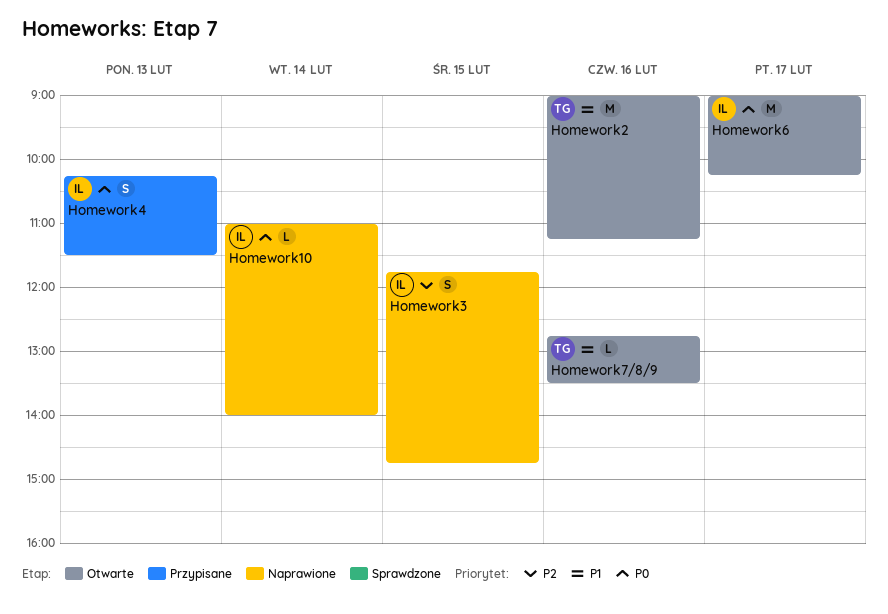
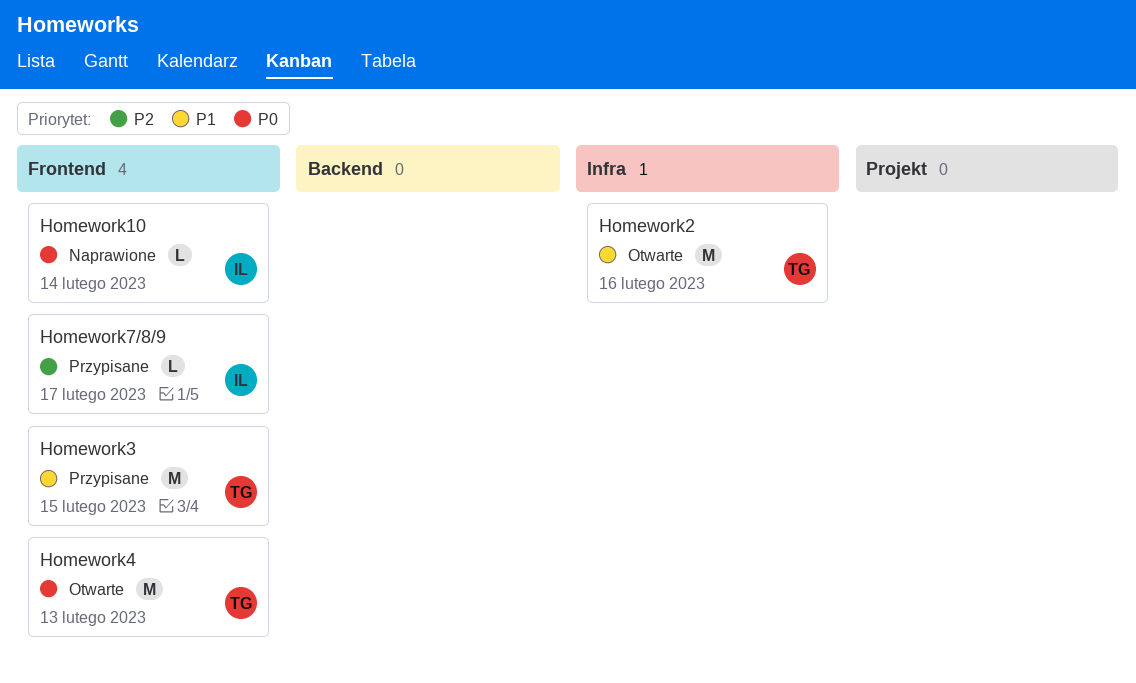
Homework3, status: Naprawione -> Przypisane
Homework3, owner: IL -> TG
Homework3, priority: P2 -> P1
Homework3, estimate: S -> M
Homework4, status: Przypisane -> Otwarte
Homework4, owner: IL -> TG
Homework4, estimate: S -> M
Homework6: present -> none
Homework7/8/9, status: Otwarte -> Przypisane
Homework7/8/9, owner: TG -> IL
Homework7/8/9, priority: P1 -> P2
Homework7/8/9, day: Feb 16 -> Feb 17

